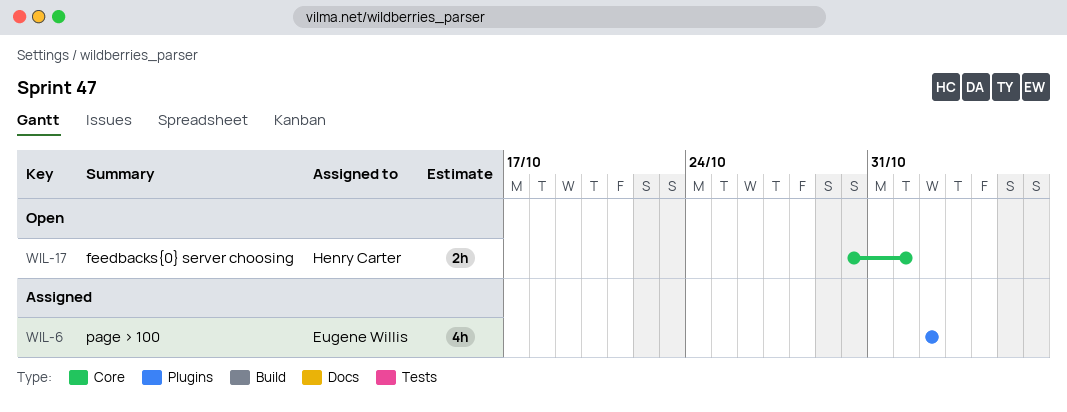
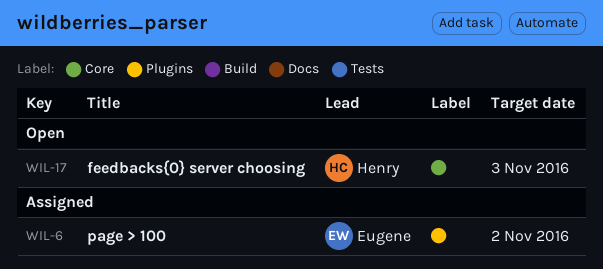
WIL-17, due: Nov 1 -> Nov 3

